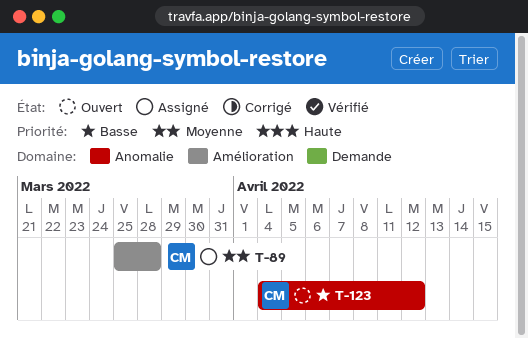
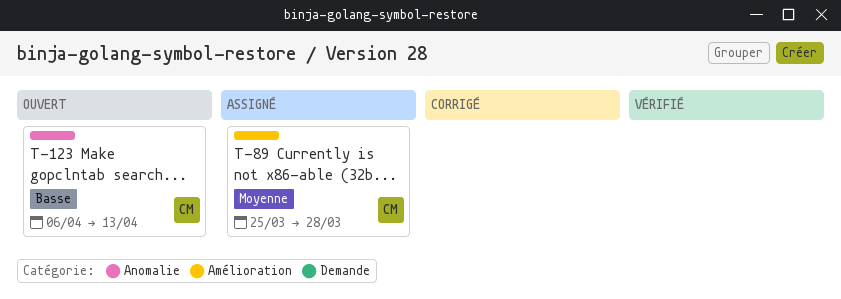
T-123, start: Apr 4 -> Apr 6
T-123, due: Apr 12 -> Apr 13

